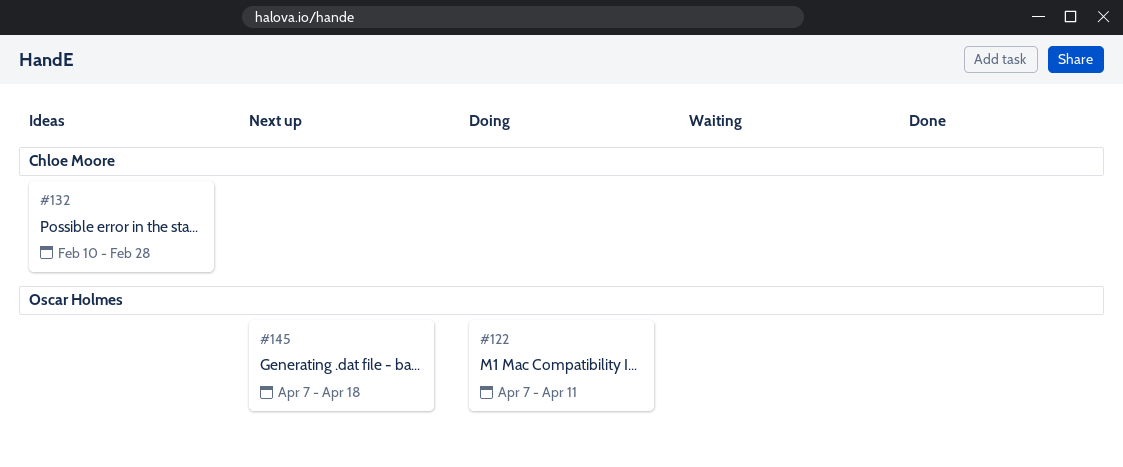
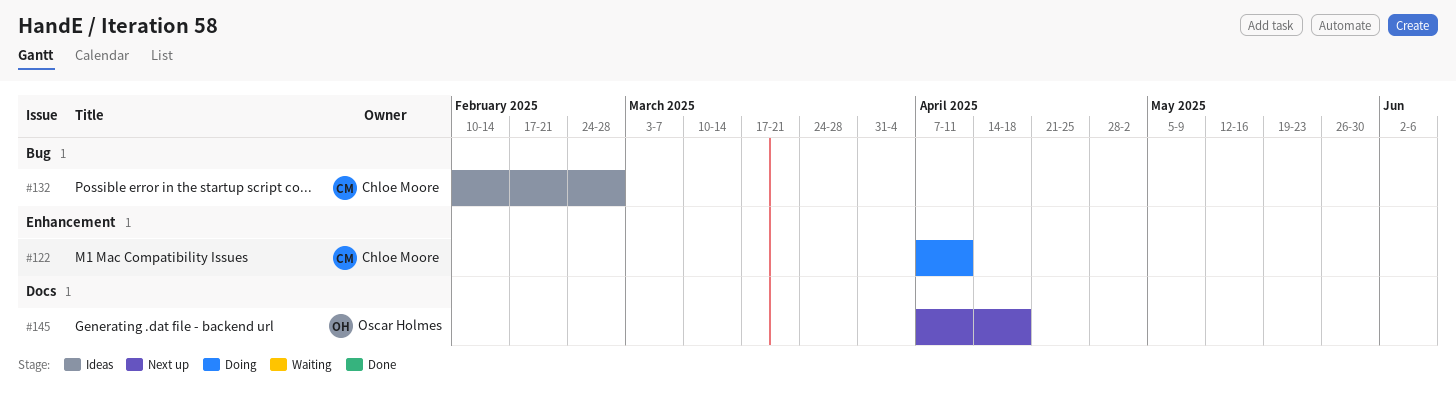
#122, owner: Oscar Holmes -> Chloe Moore

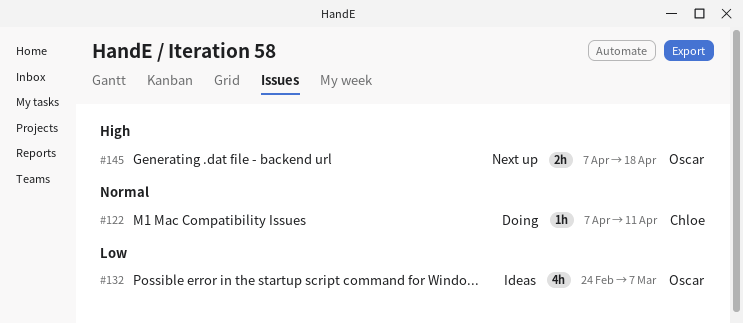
#132, owner: Chloe Moore -> Oscar Holmes
#132, start: Feb 10 -> Feb 24
#132, due: Feb 28 -> Mar 7

